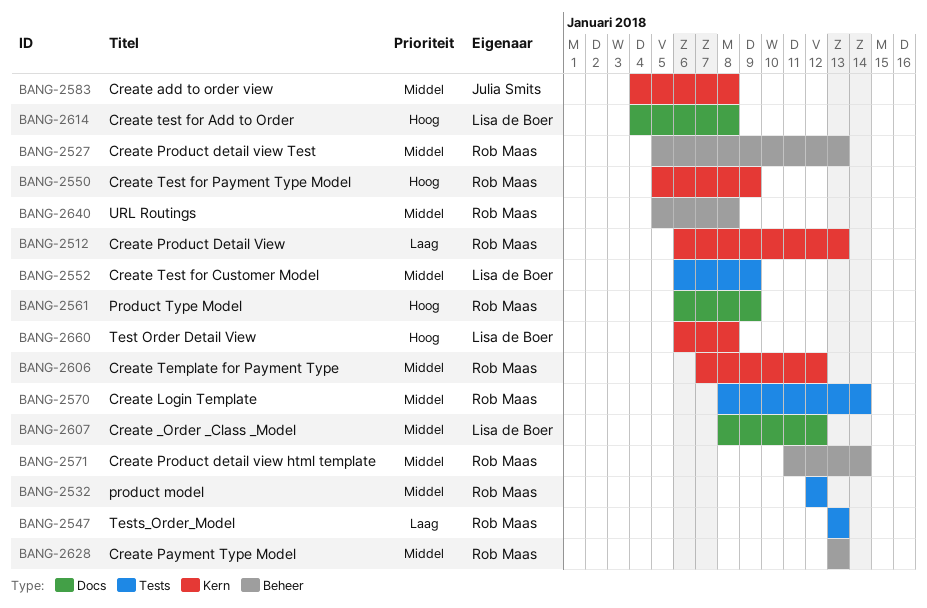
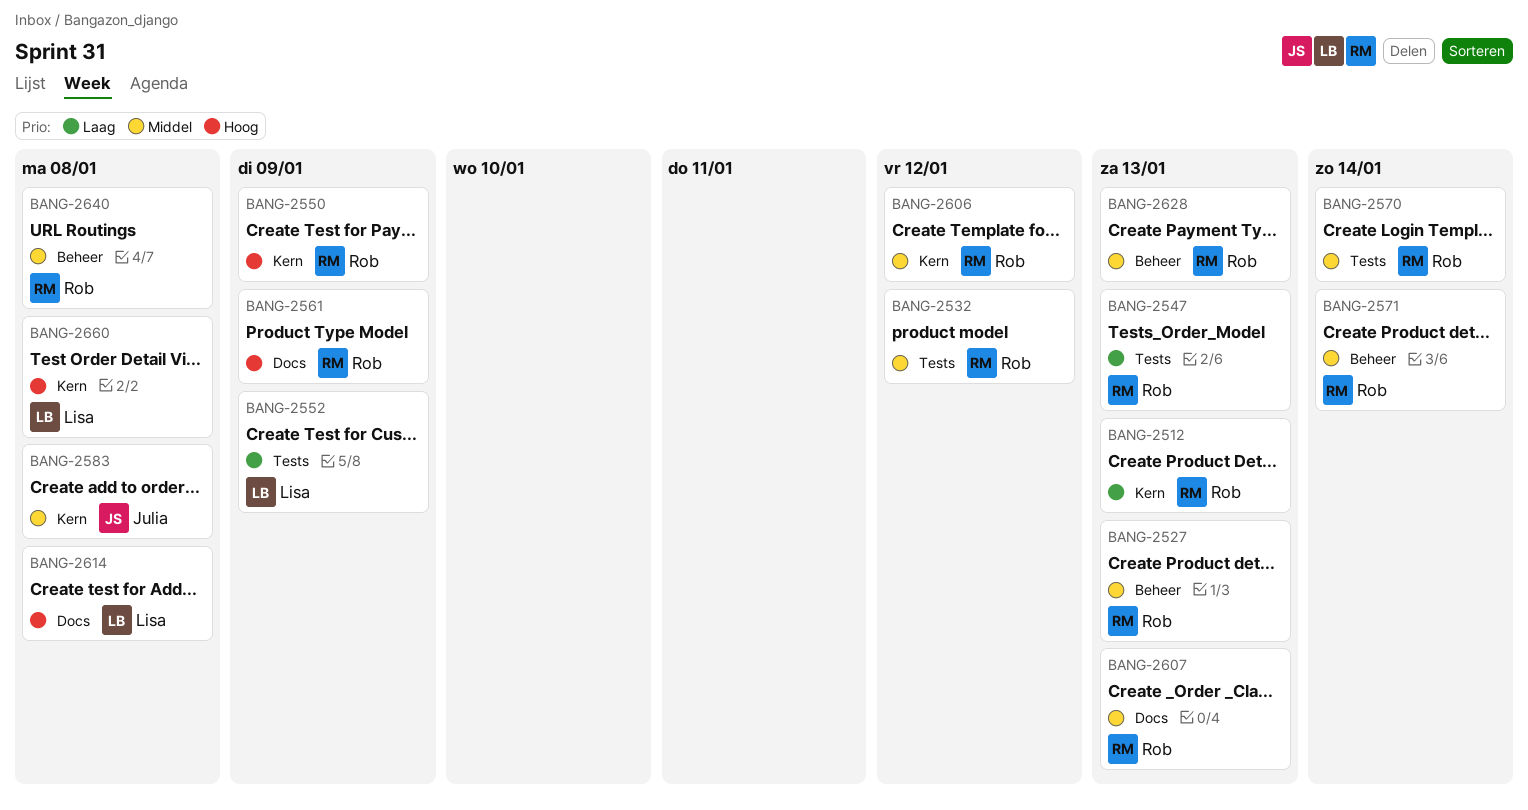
BANG-2552, priority: Middel -> Laag
BANG-2607, owner: Lisa de Boer -> Rob Maas
BANG-2607, due: Jan 12 -> Jan 13

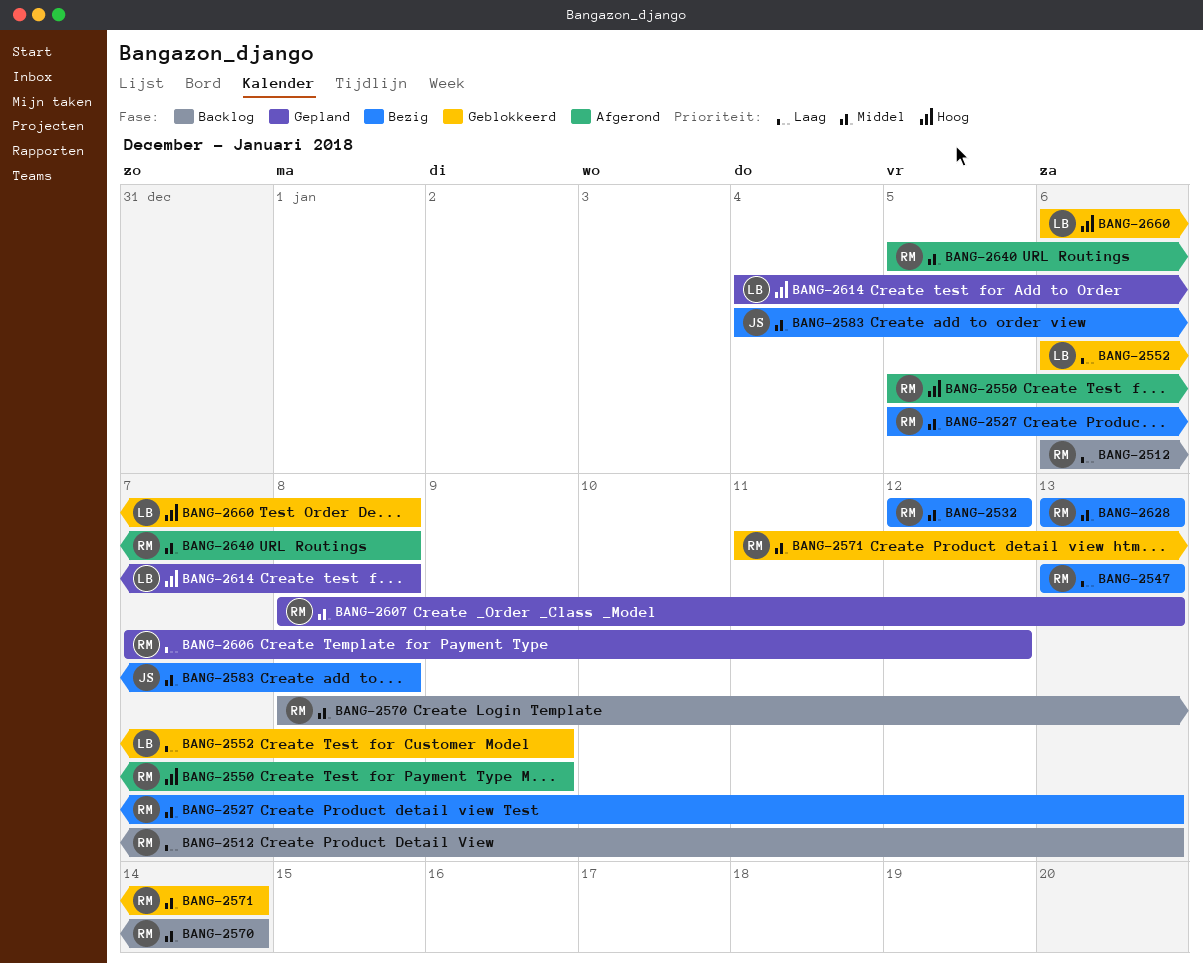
BANG-2561: present -> none
BANG-2606, priority: Middel -> Laag

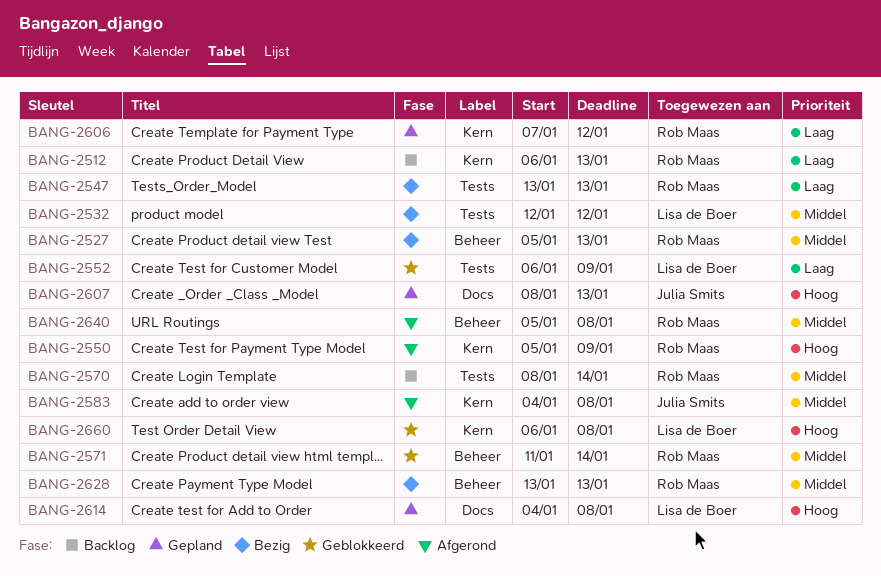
BANG-2532, owner: Rob Maas -> Lisa de Boer
BANG-2583, status: Bezig -> Afgerond
BANG-2607, owner: Rob Maas -> Julia Smits
BANG-2607, priority: Middel -> Hoog

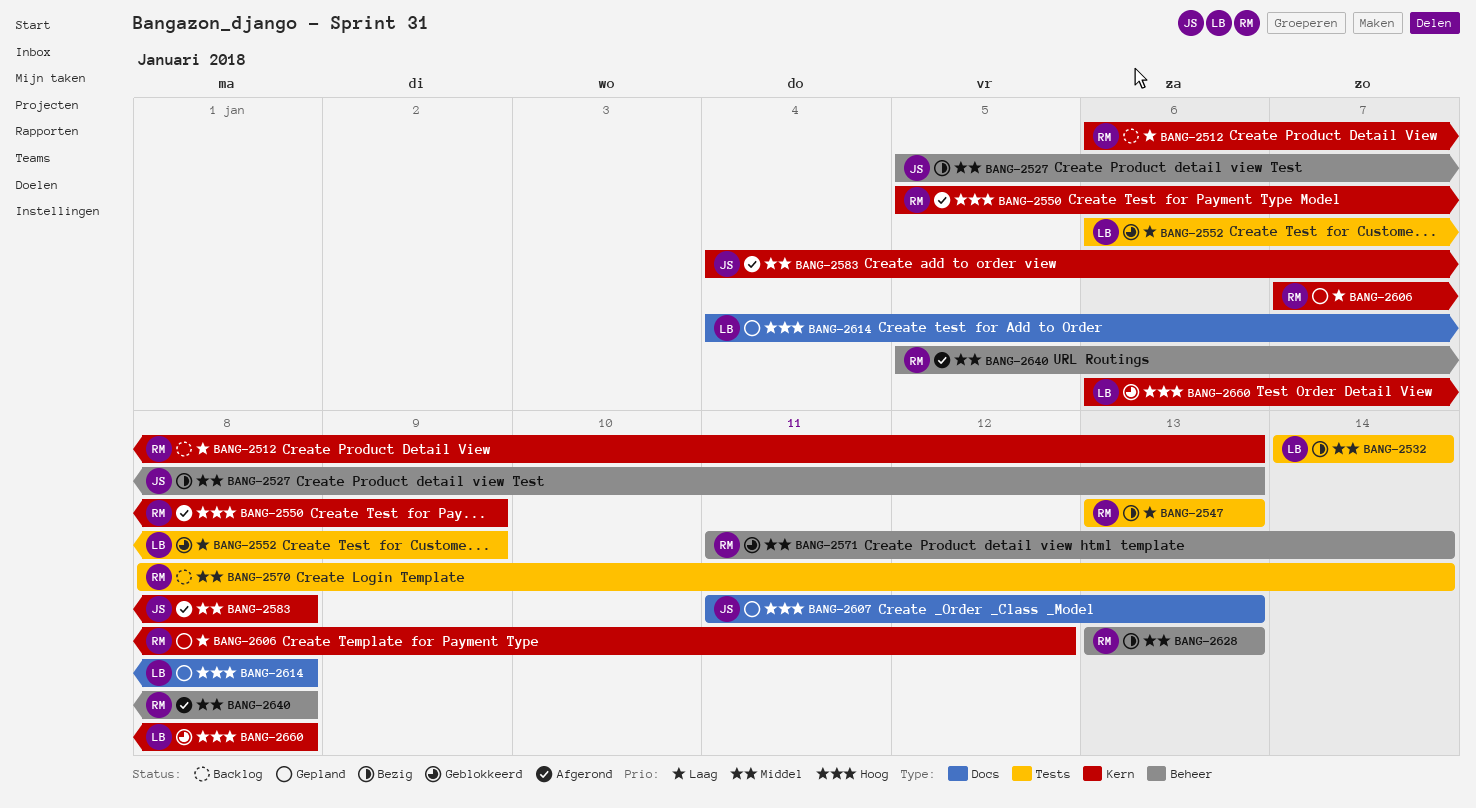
BANG-2527, owner: Rob Maas -> Julia Smits
BANG-2532, start: Jan 12 -> Jan 14
BANG-2532, due: Jan 12 -> Jan 14
BANG-2607, start: Jan 8 -> Jan 11

